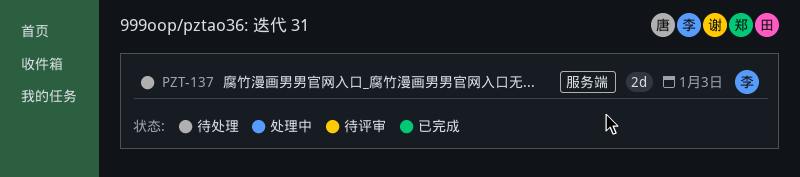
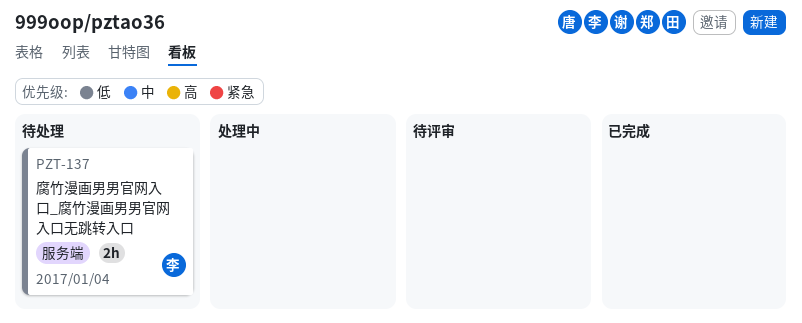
PZT-137, estimate: 2d -> 2h
PZT-137, due: Jan 3 -> Jan 4

